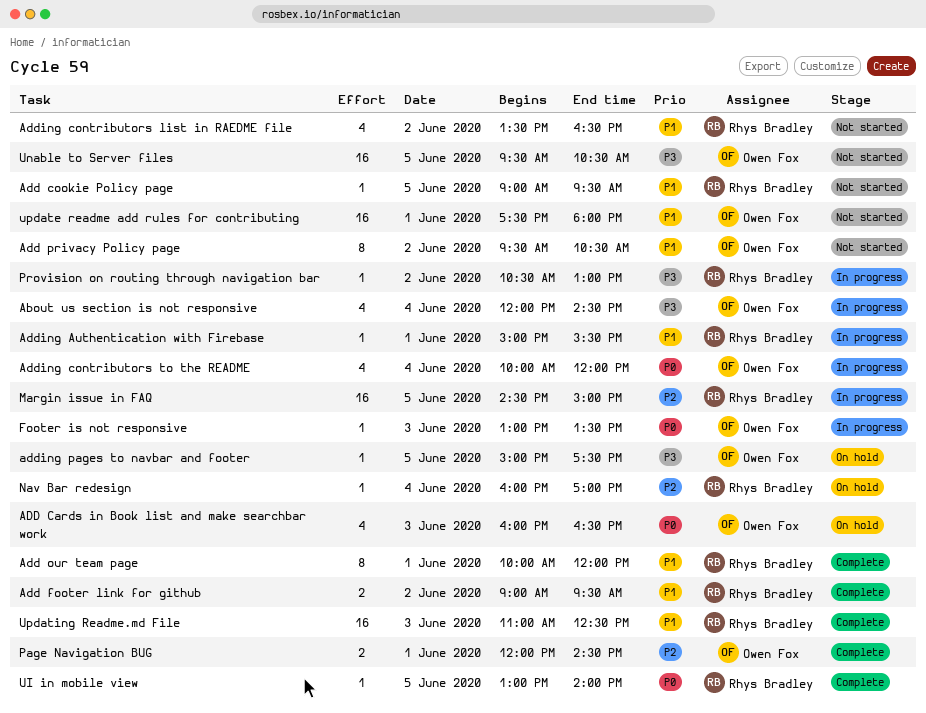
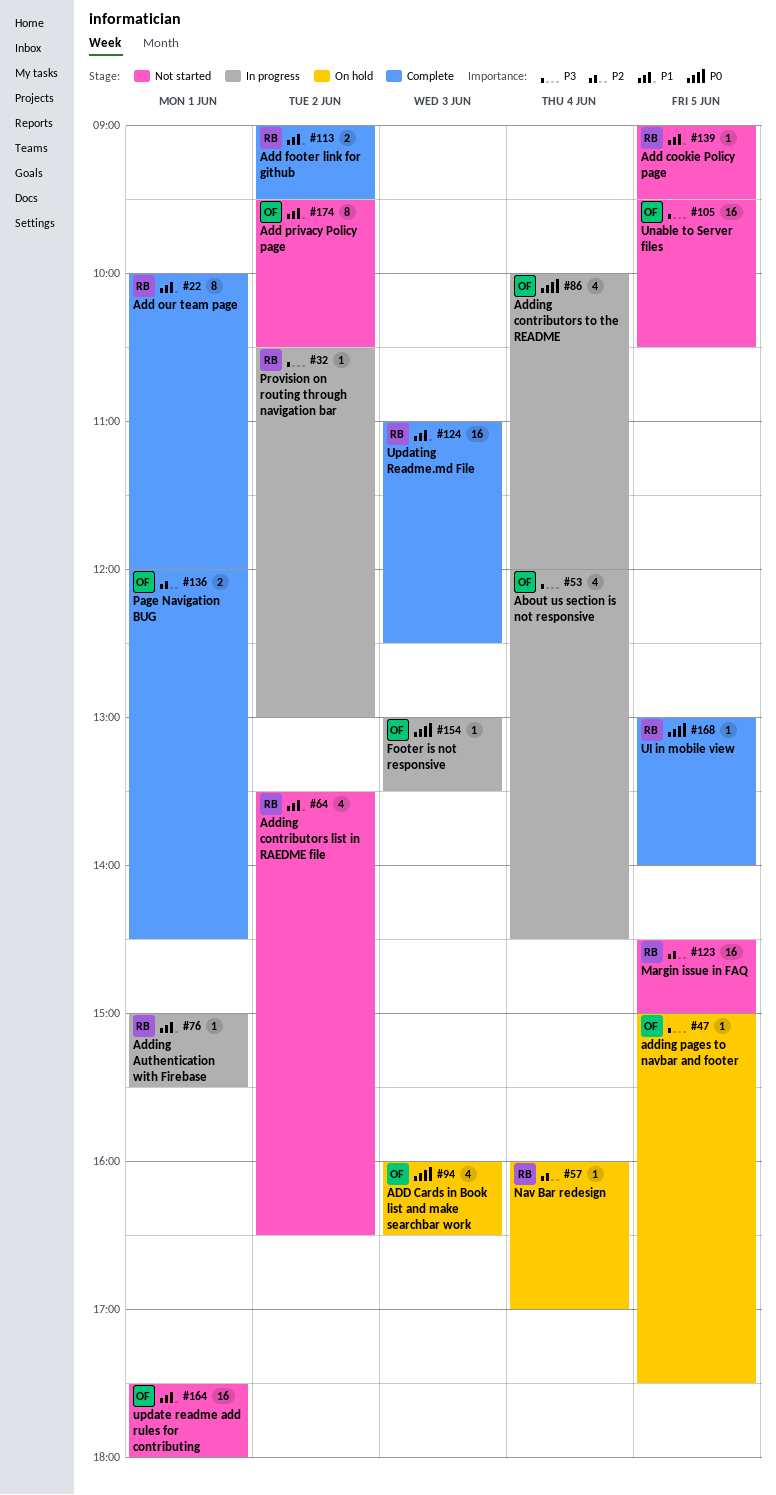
Margin issue in FAQ, status: In progress -> Not started

